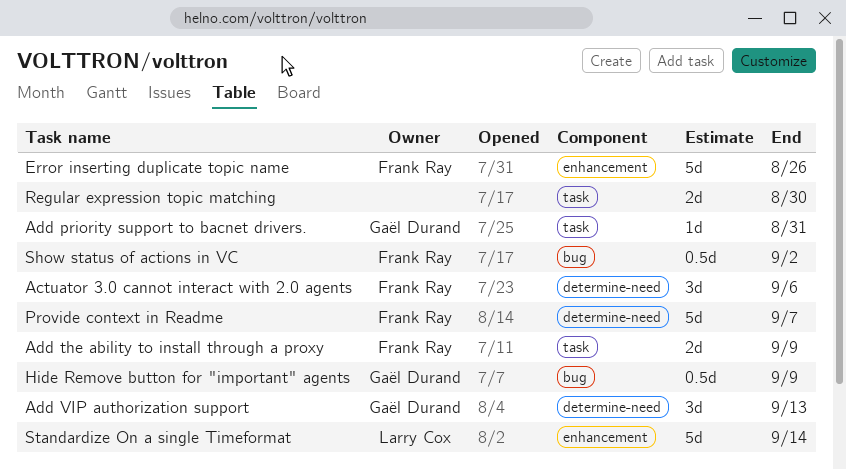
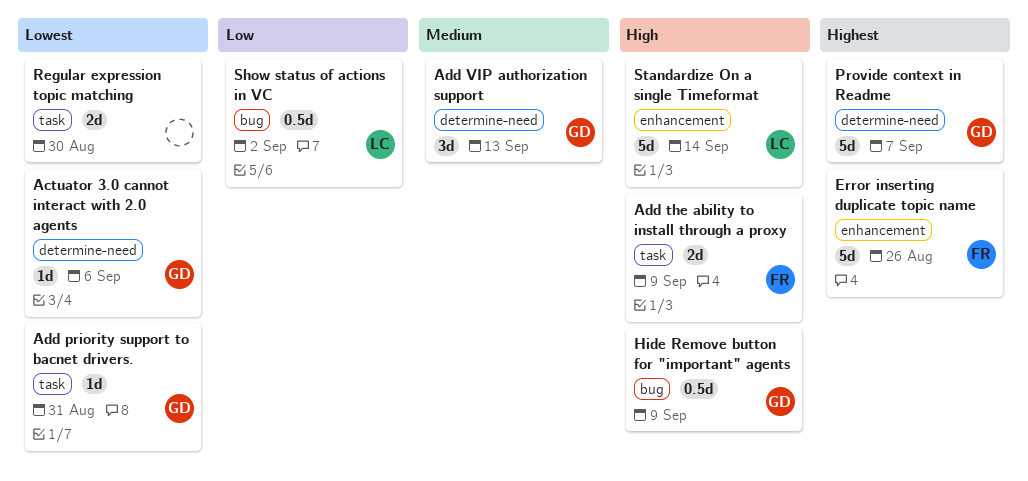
Actuator 3.0 cannot interact with 2.0 agents, owner: Frank Ray -> Gaël Durand
Actuator 3.0 cannot interact with 2.0 agents, estimate: 3d -> 1d
Provide context in Readme, owner: Frank Ray -> Gaël Durand
Show status of actions in VC, owner: Frank Ray -> Larry Cox

